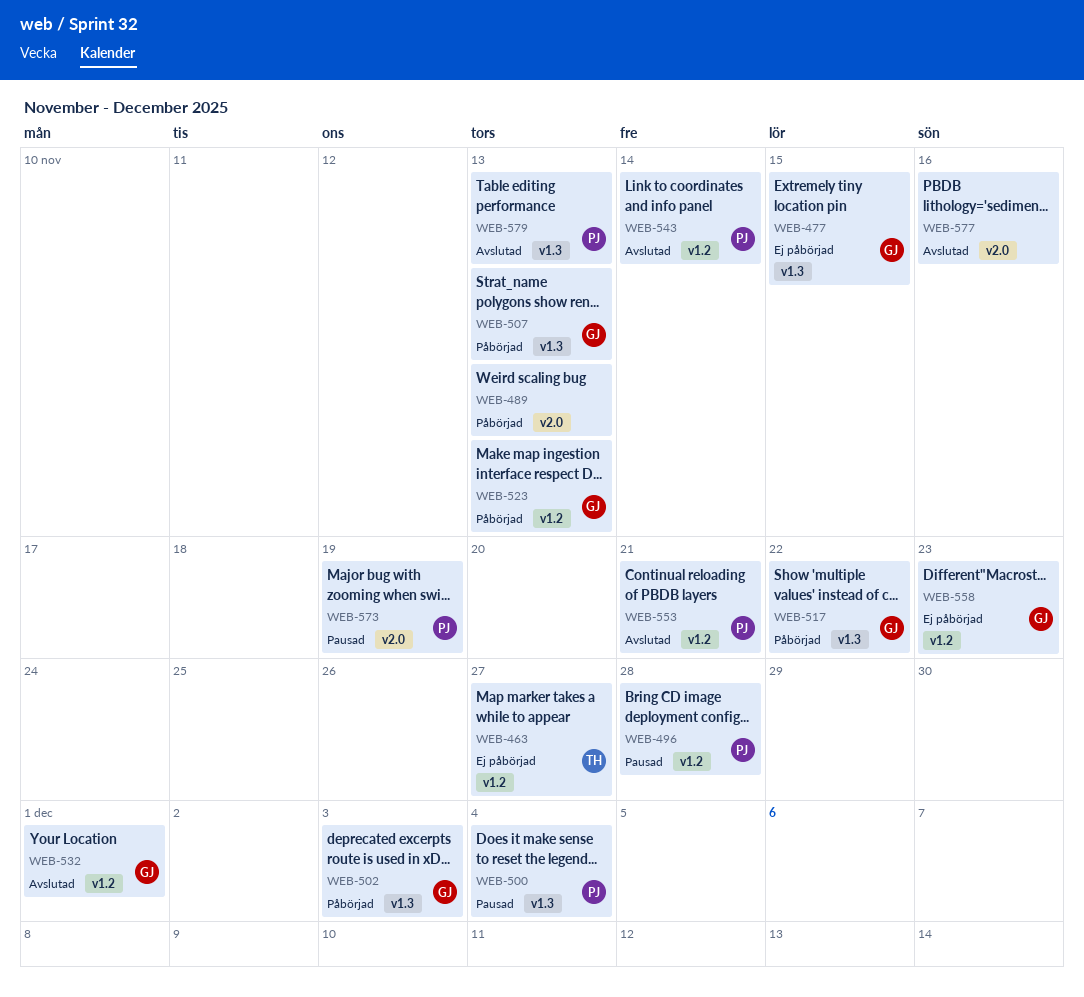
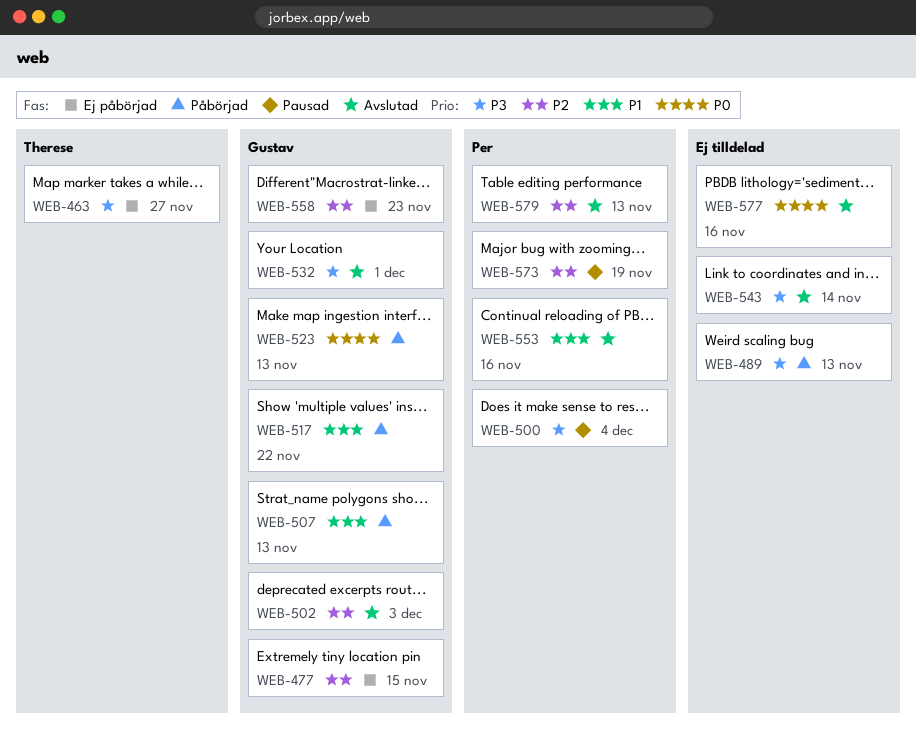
WEB-496: present -> none
WEB-502, status: Påbörjad -> Avslutad
WEB-543, owner: Per -> none
WEB-553, due: Nov 21 -> Nov 16

